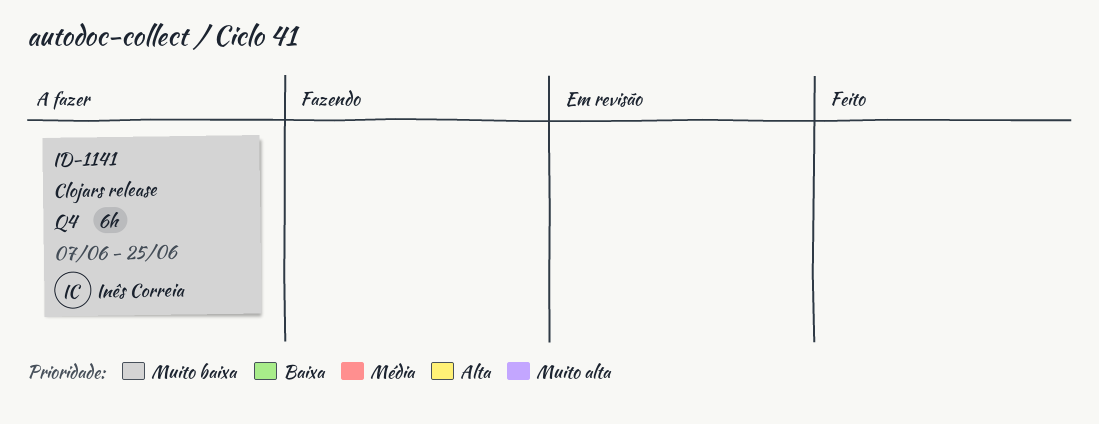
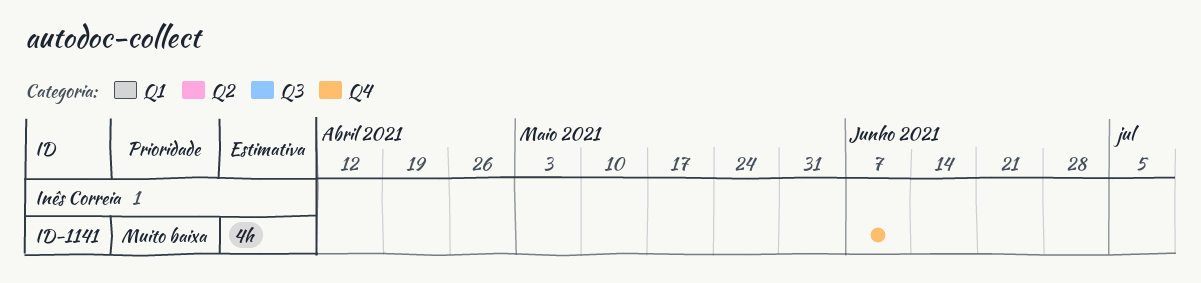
ID-1141, estimate: 6h -> 4h
ID-1141, due: Jun 25 -> Jun 11

